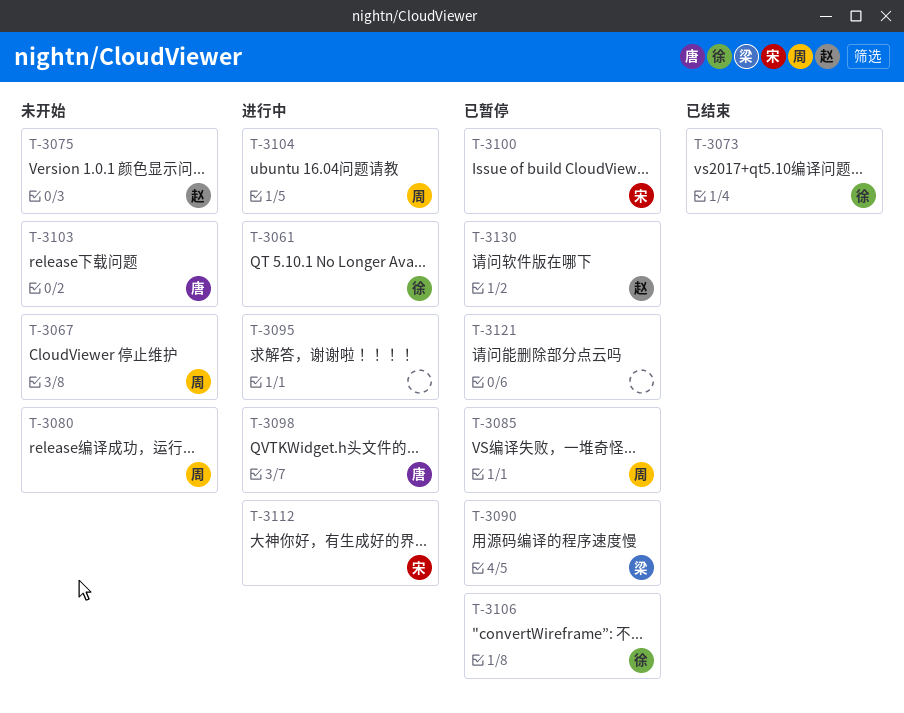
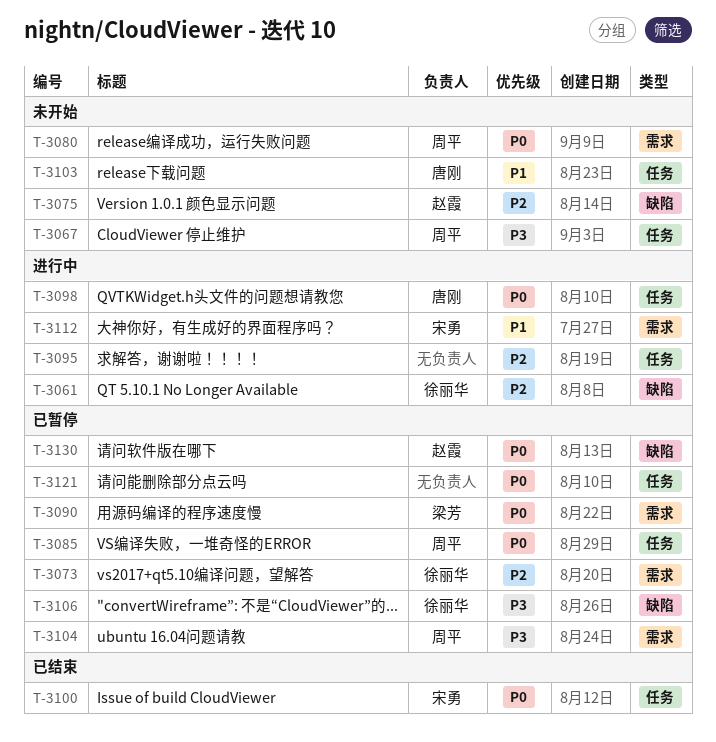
T-3073, status: 已结束 -> 已暂停
T-3100, status: 已暂停 -> 已结束
T-3104, status: 进行中 -> 已暂停

